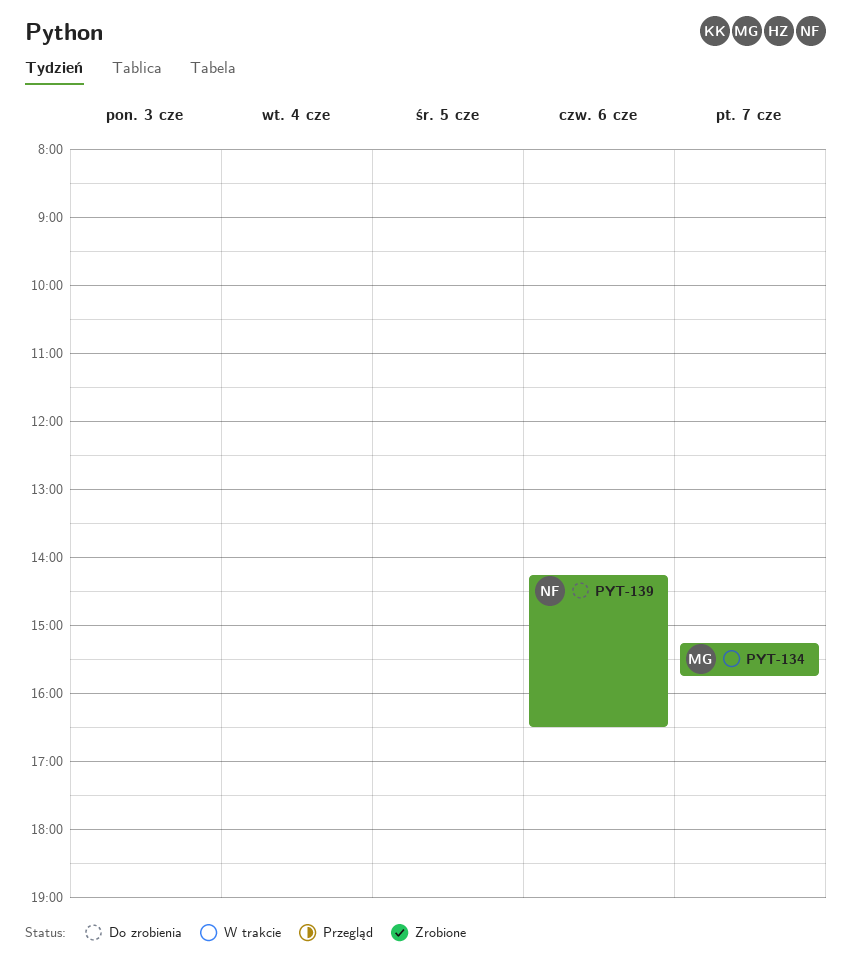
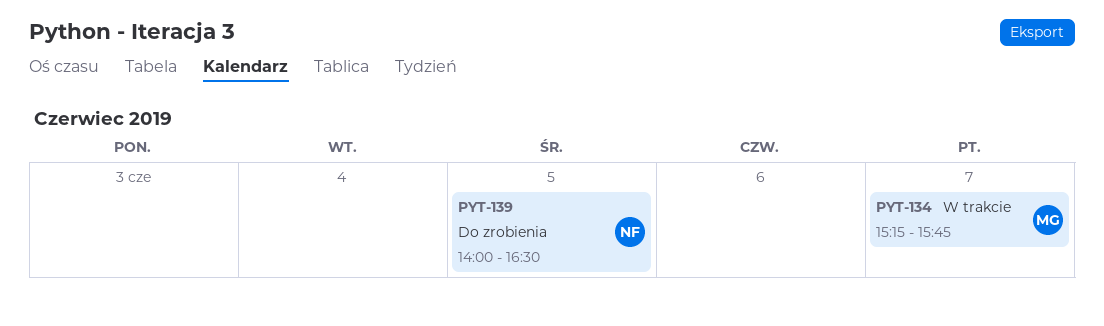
PYT-139, day: Jun 6 -> Jun 5
PYT-139, begins: 14:15 -> 14:00

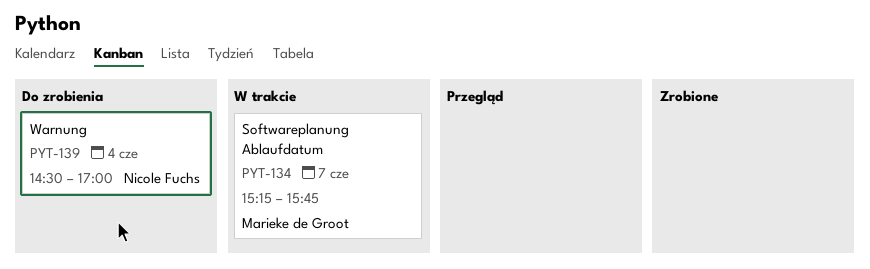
PYT-139, day: Jun 5 -> Jun 4
PYT-139, begins: 14:00 -> 14:30
PYT-139, ends: 16:30 -> 17:00

